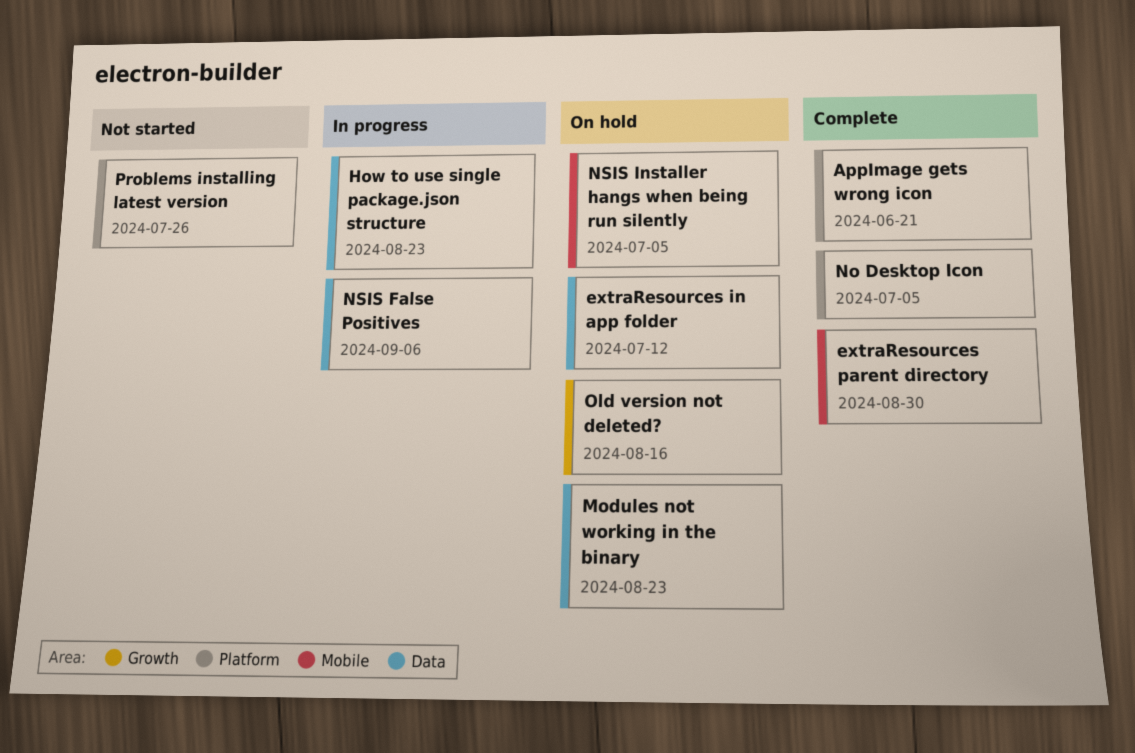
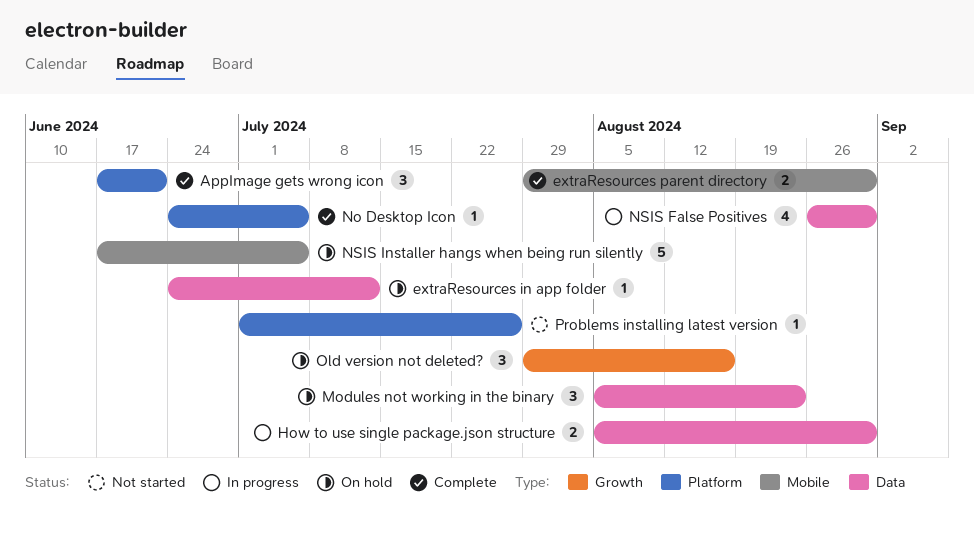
How to use single package.json structure, due: Aug 23 -> Aug 30
NSIS False Positives, due: Sep 6 -> Aug 30

